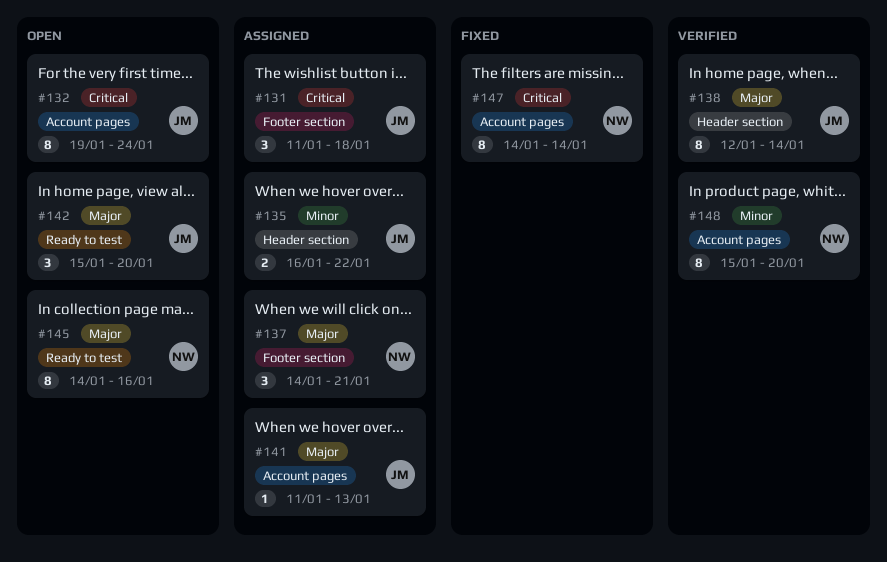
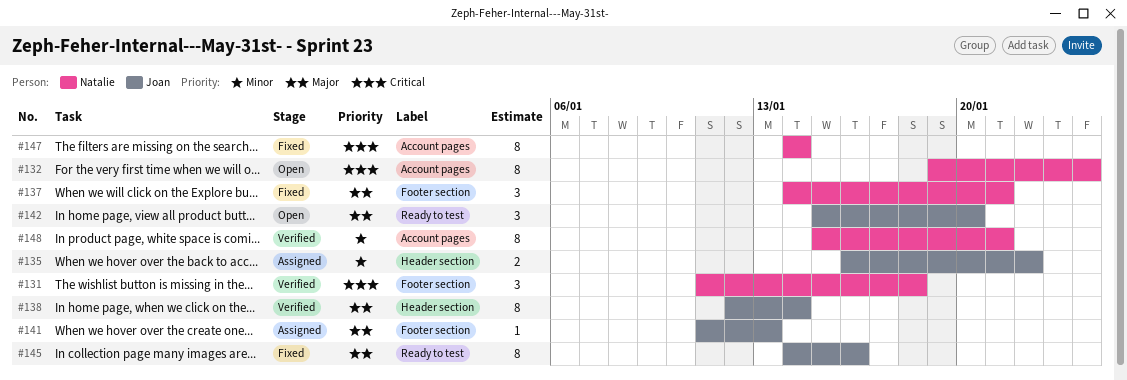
#131, status: Assigned -> Verified
#131, owner: Joan -> Natalie
#132, owner: Joan -> Natalie
#137, status: Assigned -> Fixed
#141, label: Account pages -> Footer section
#145, status: Open -> Fixed
#145, owner: Natalie -> Joan
#148, due: Jan 20 -> Jan 21

